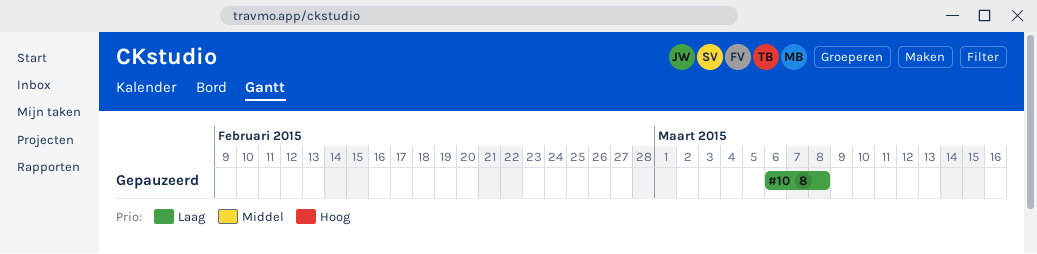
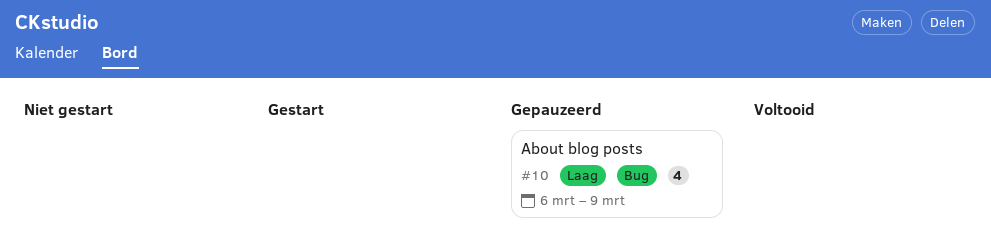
#10, estimate: 8 -> 4
#10, due: Mar 8 -> Mar 9

